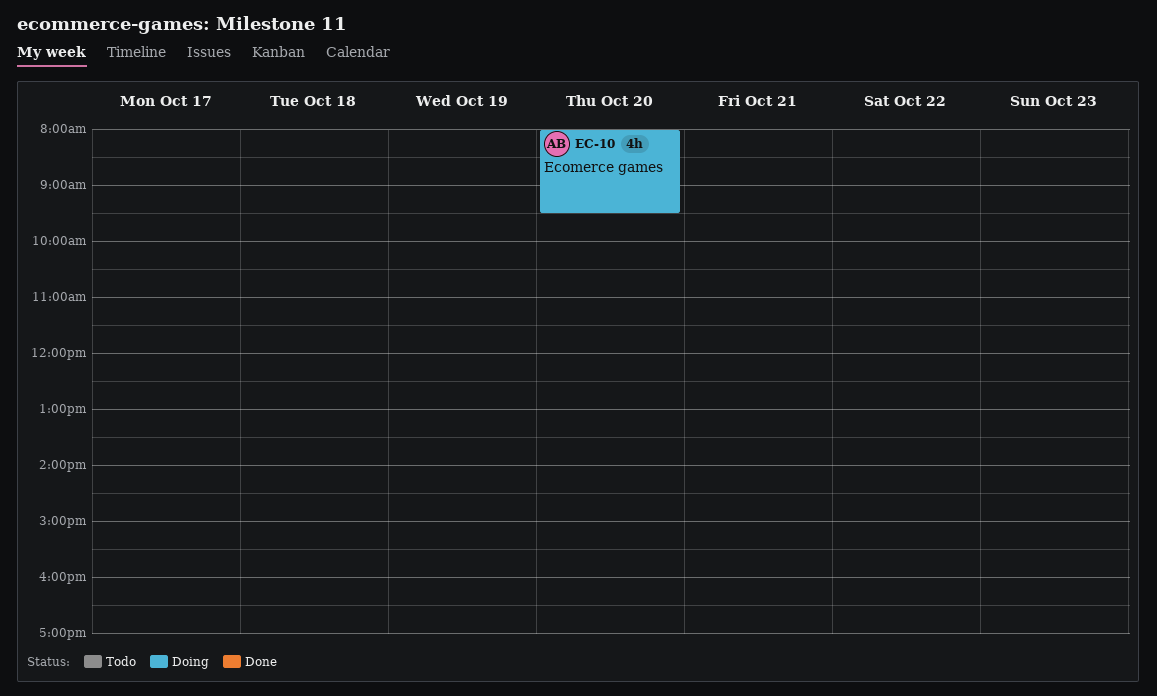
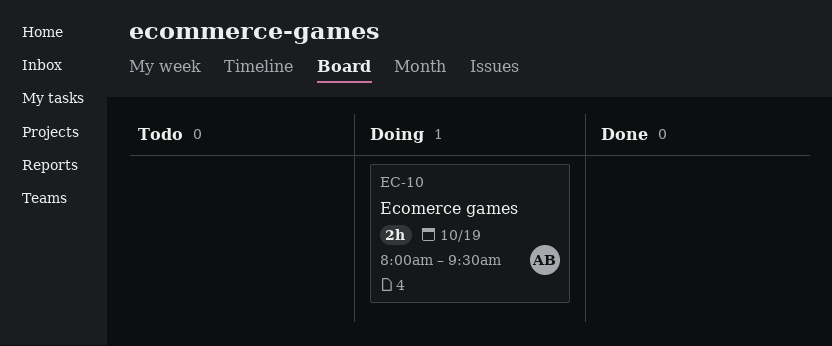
EC-10, estimate: 4h -> 2h
EC-10, day: Oct 20 -> Oct 19

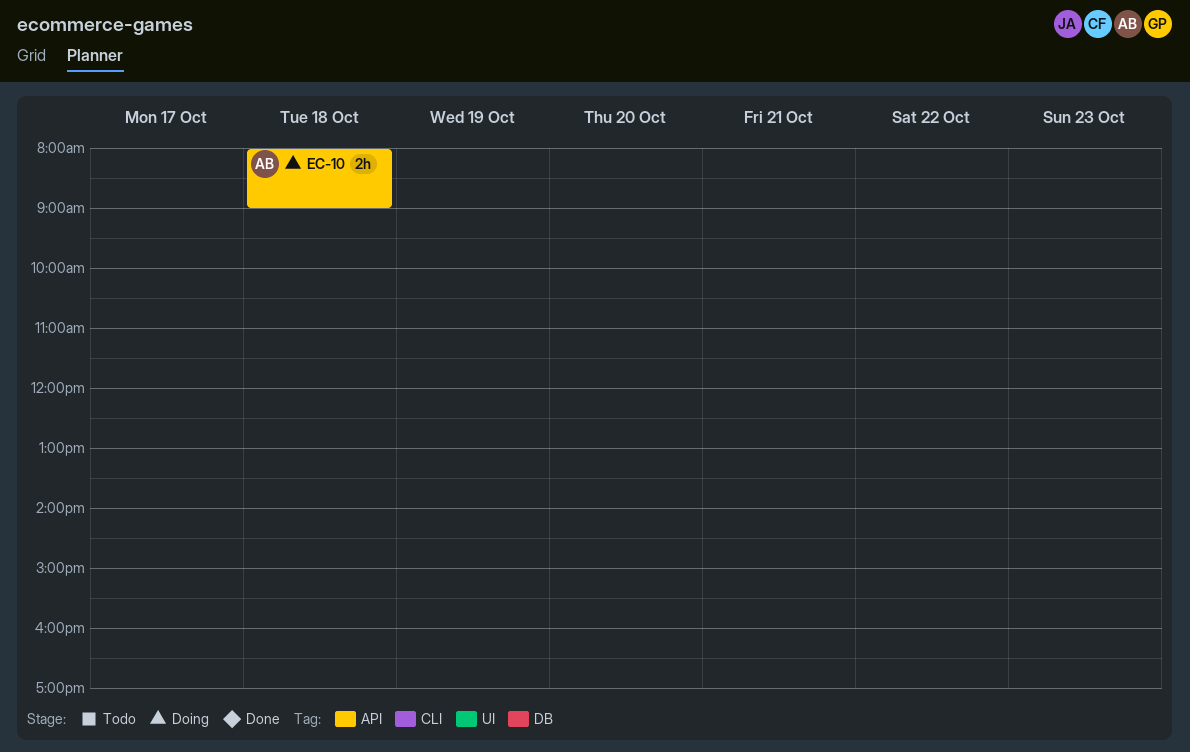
EC-10, day: Oct 19 -> Oct 18
EC-10, ends: 09:30 -> 09:00

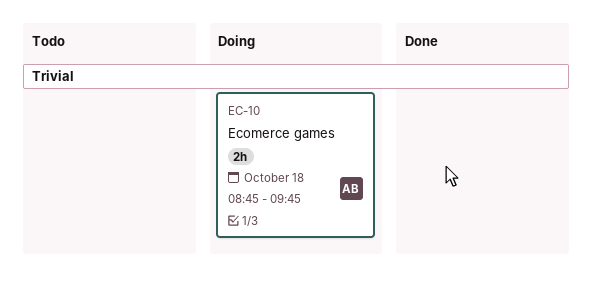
EC-10, begins: 08:00 -> 08:45
EC-10, ends: 09:00 -> 09:45

